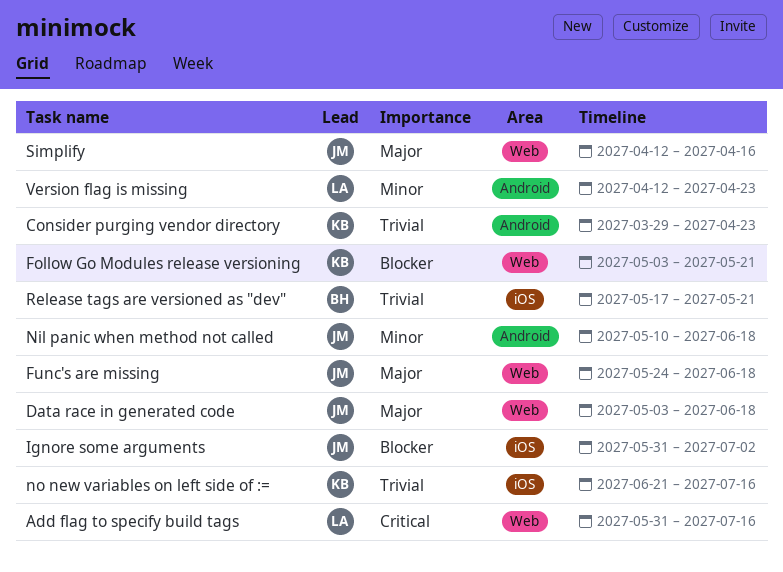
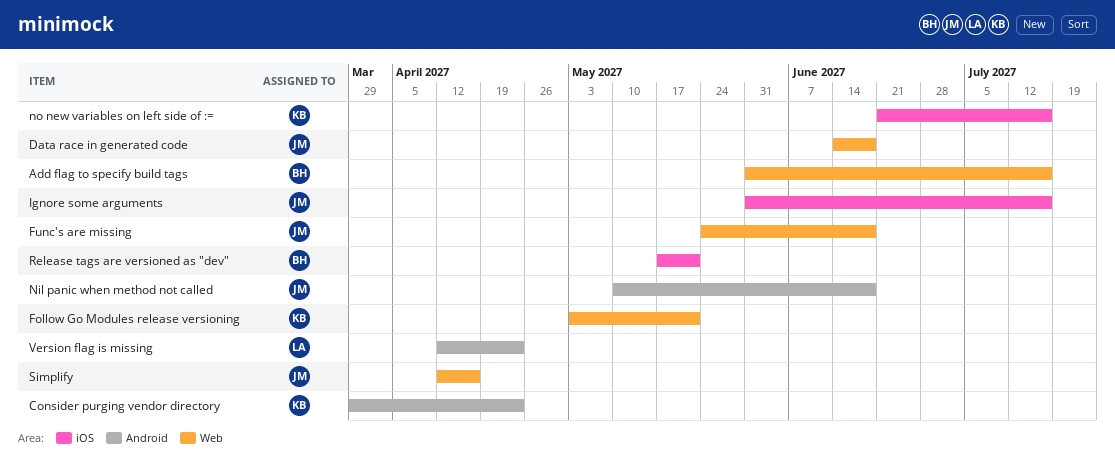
Add flag to specify build tags, owner: LA -> BH
Data race in generated code, start: May 3 -> Jun 14
Ignore some arguments, due: Jul 2 -> Jul 16

